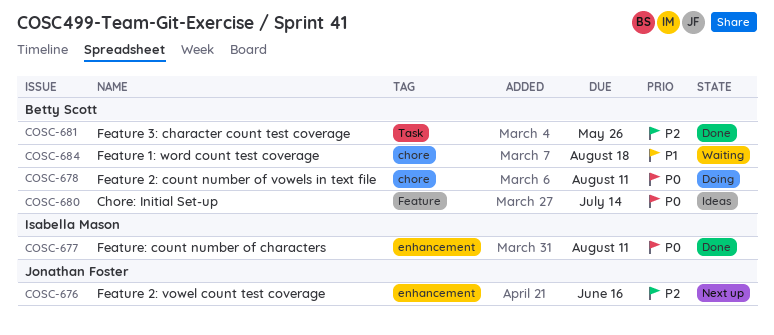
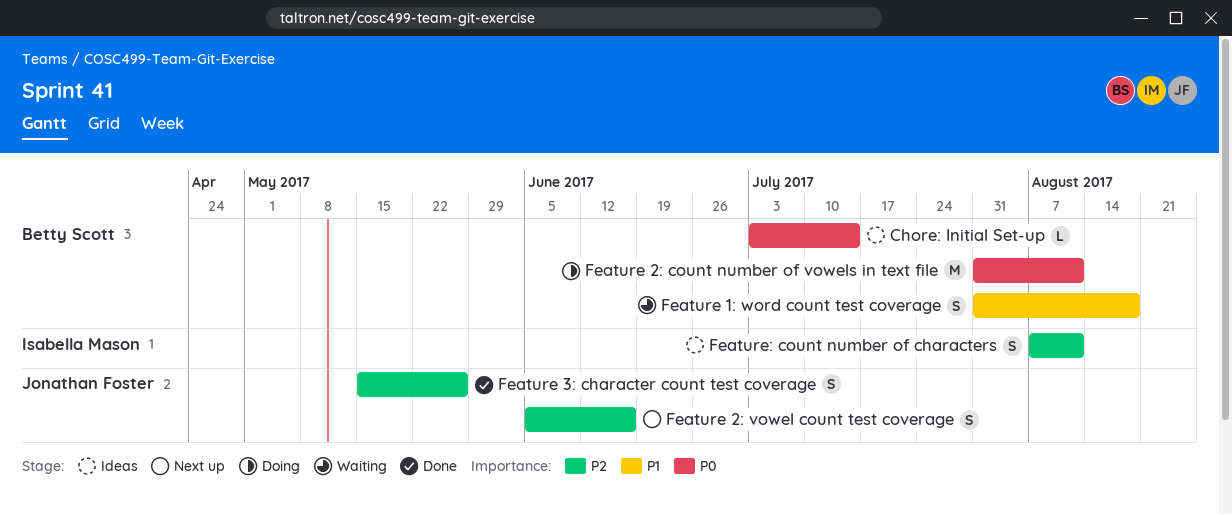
Feature 3: character count test coverage, owner: Betty Scott -> Jonathan Foster
Feature: count number of characters, status: Done -> Ideas
Feature: count number of characters, priority: P0 -> P2

